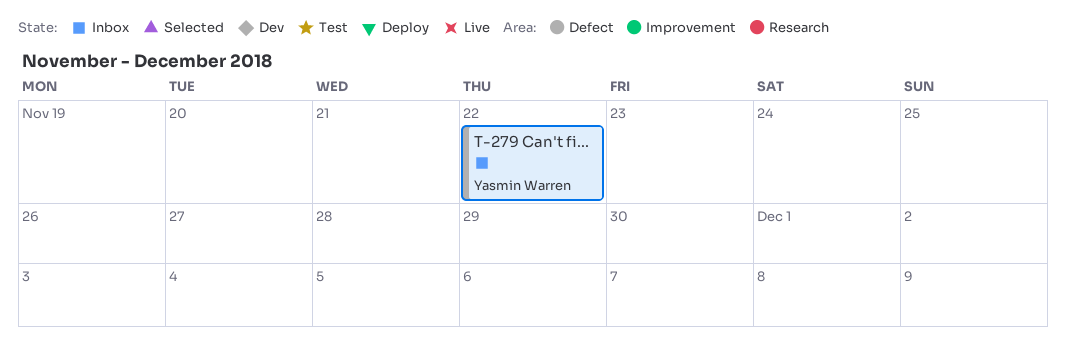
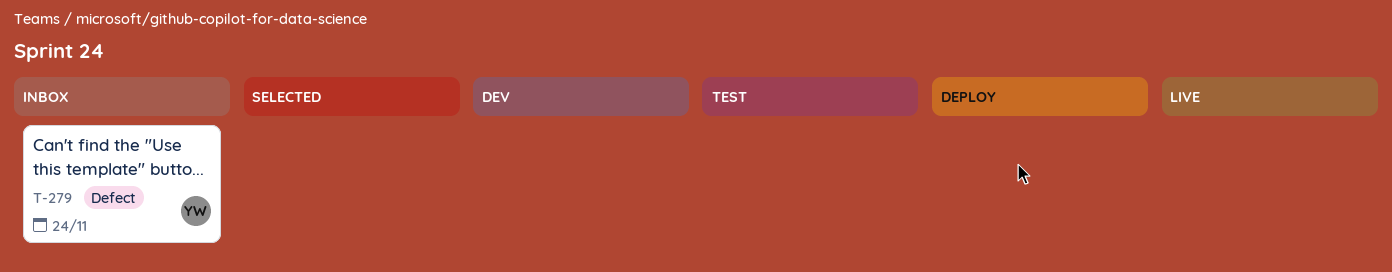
T-279, due: Nov 22 -> Nov 24

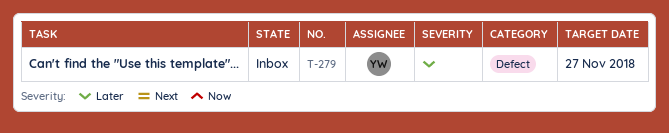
T-279, due: Nov 24 -> Nov 27

